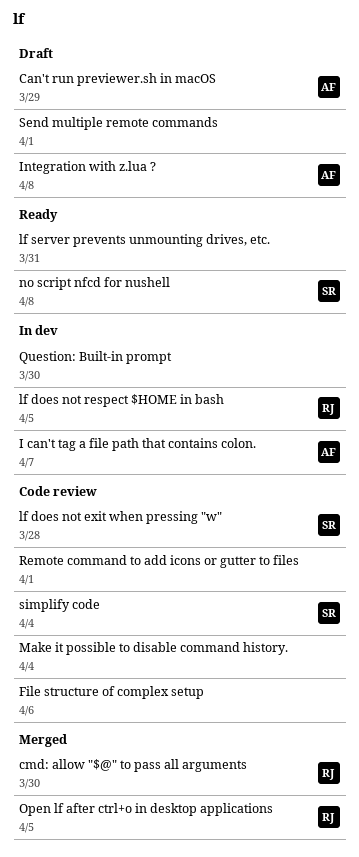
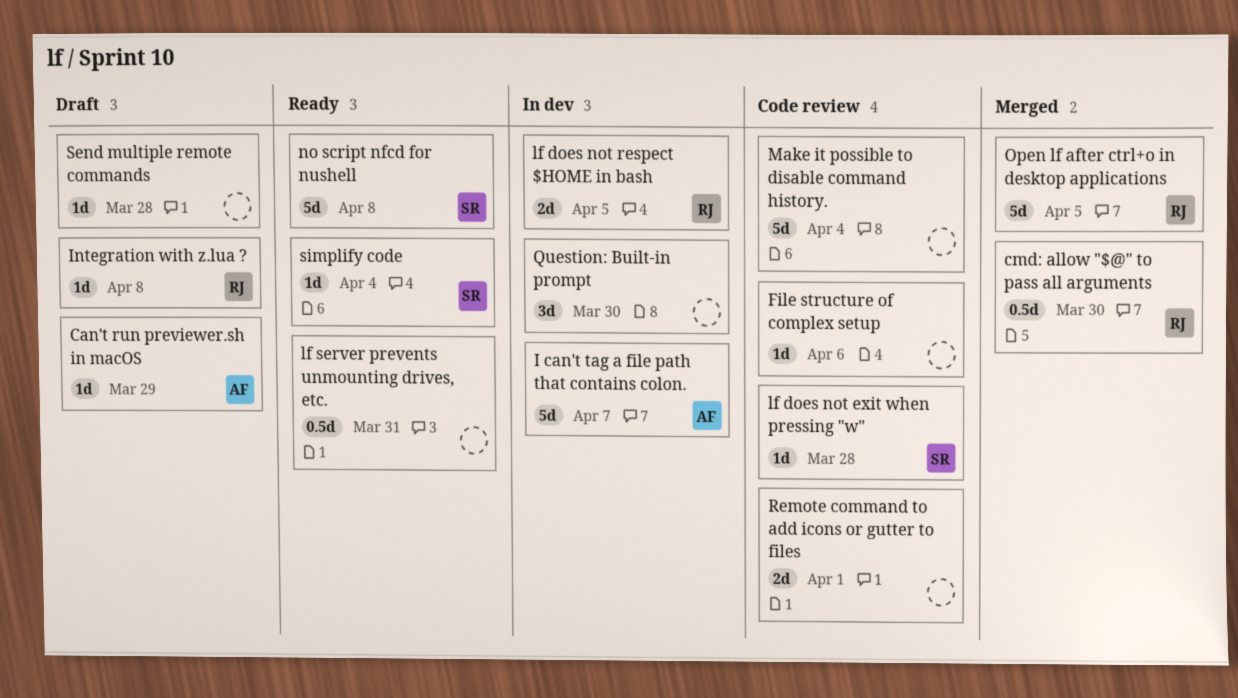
Integration with z.lua ?, owner: AF -> RJ
Send multiple remote commands, due: Apr 1 -> Mar 28
simplify code, status: Code review -> Ready

